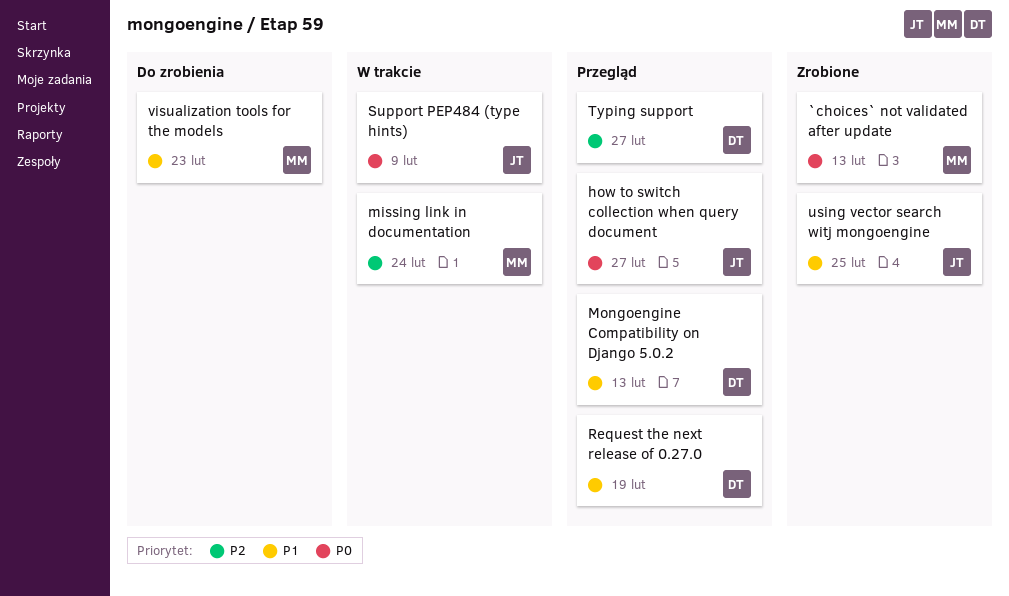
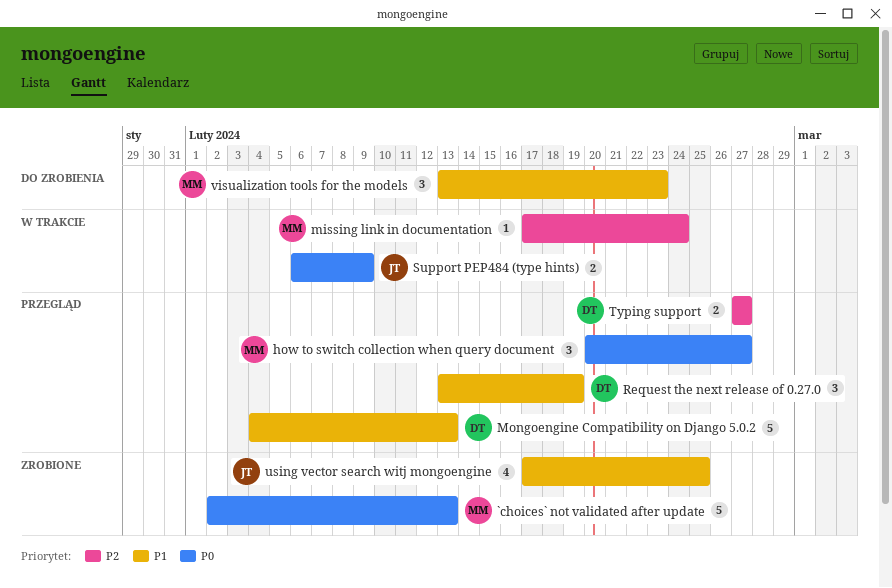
how to switch collection when query document, owner: JT -> MM

